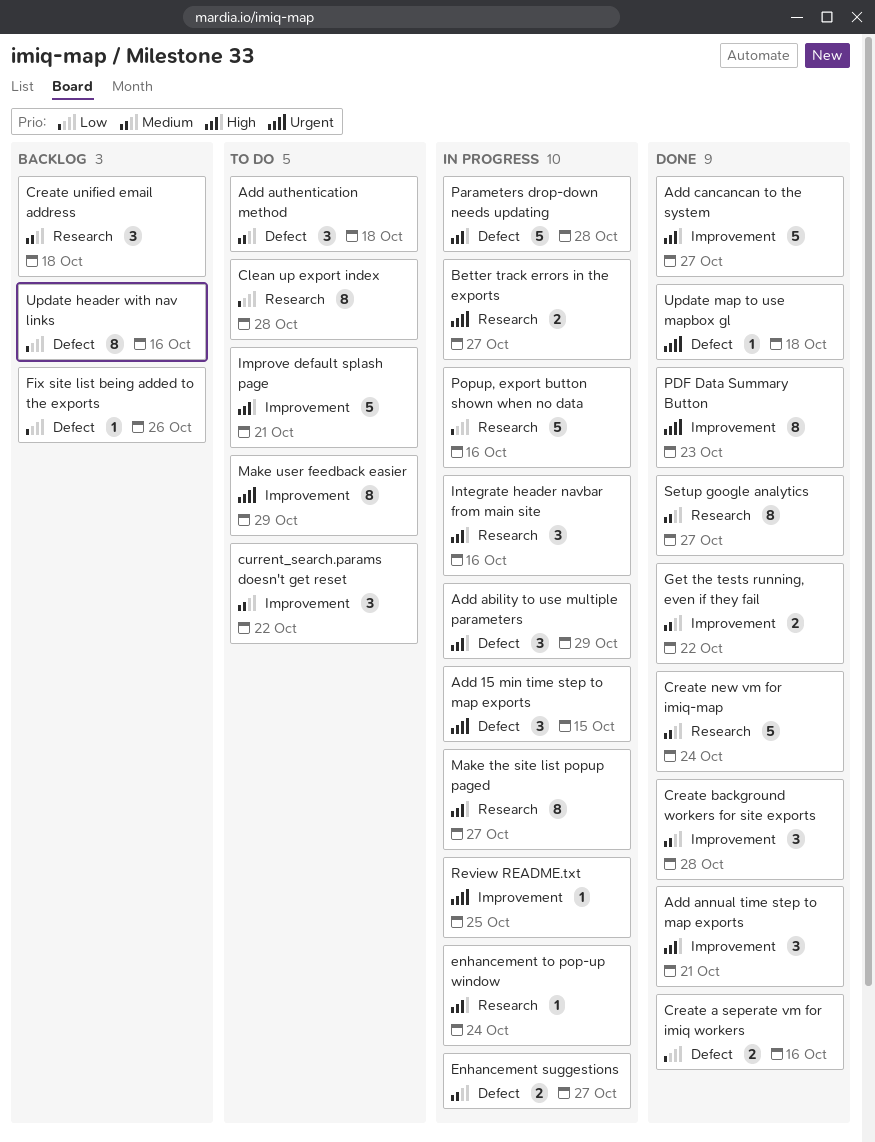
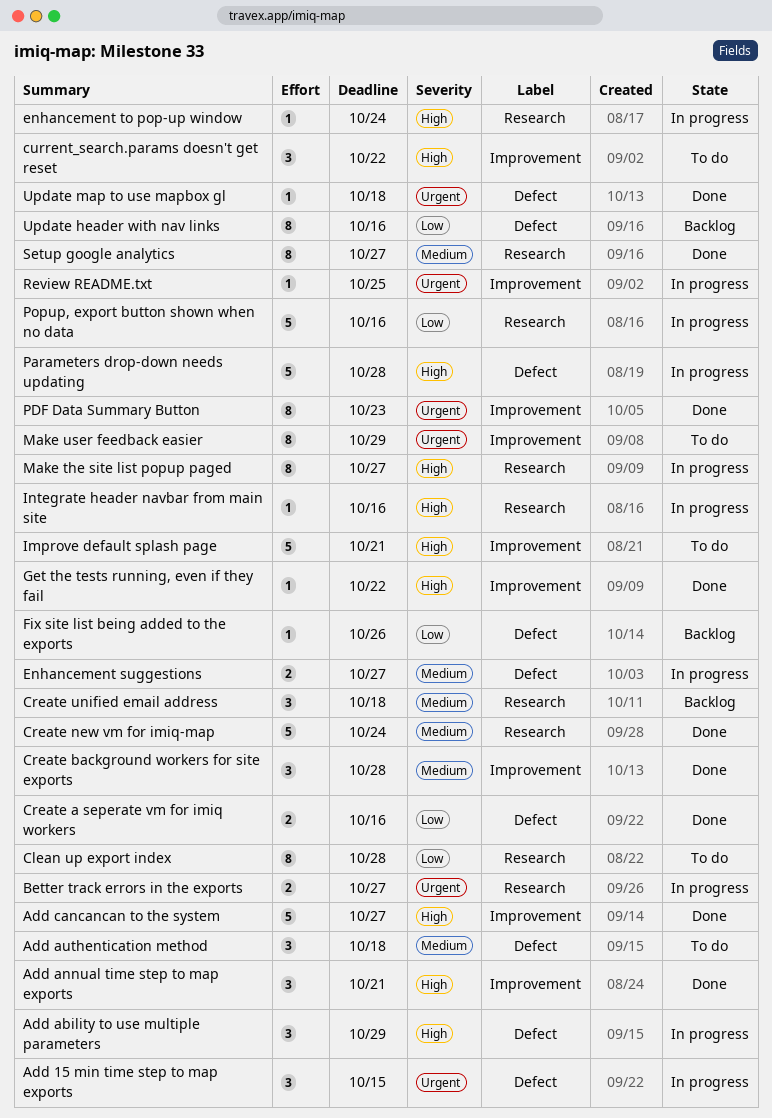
current_search.params doesn't get reset, priority: Medium -> High
Get the tests running, even if they fail, priority: Medium -> High
Get the tests running, even if they fail, estimate: 2 -> 1
Integrate header navbar from main site, estimate: 3 -> 1

